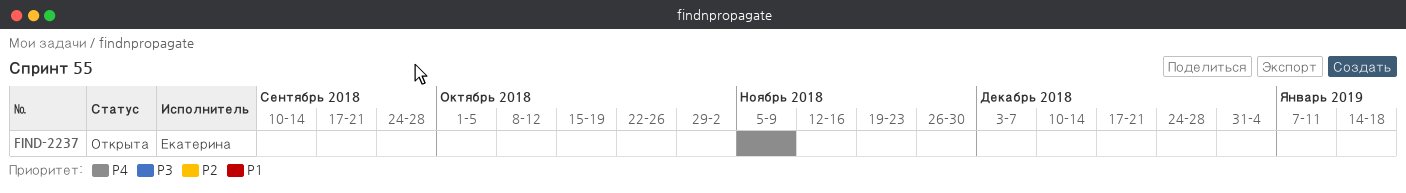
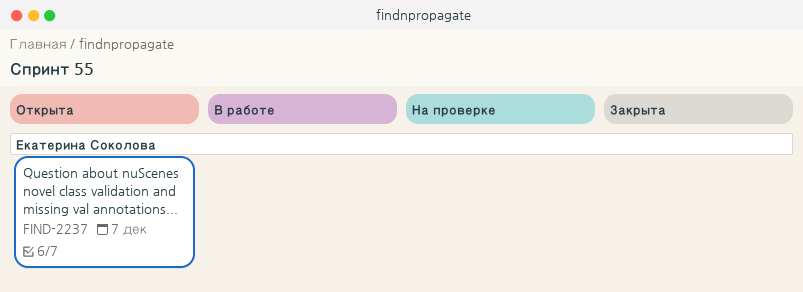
FIND-2237, due: Nov 9 -> Dec 7

